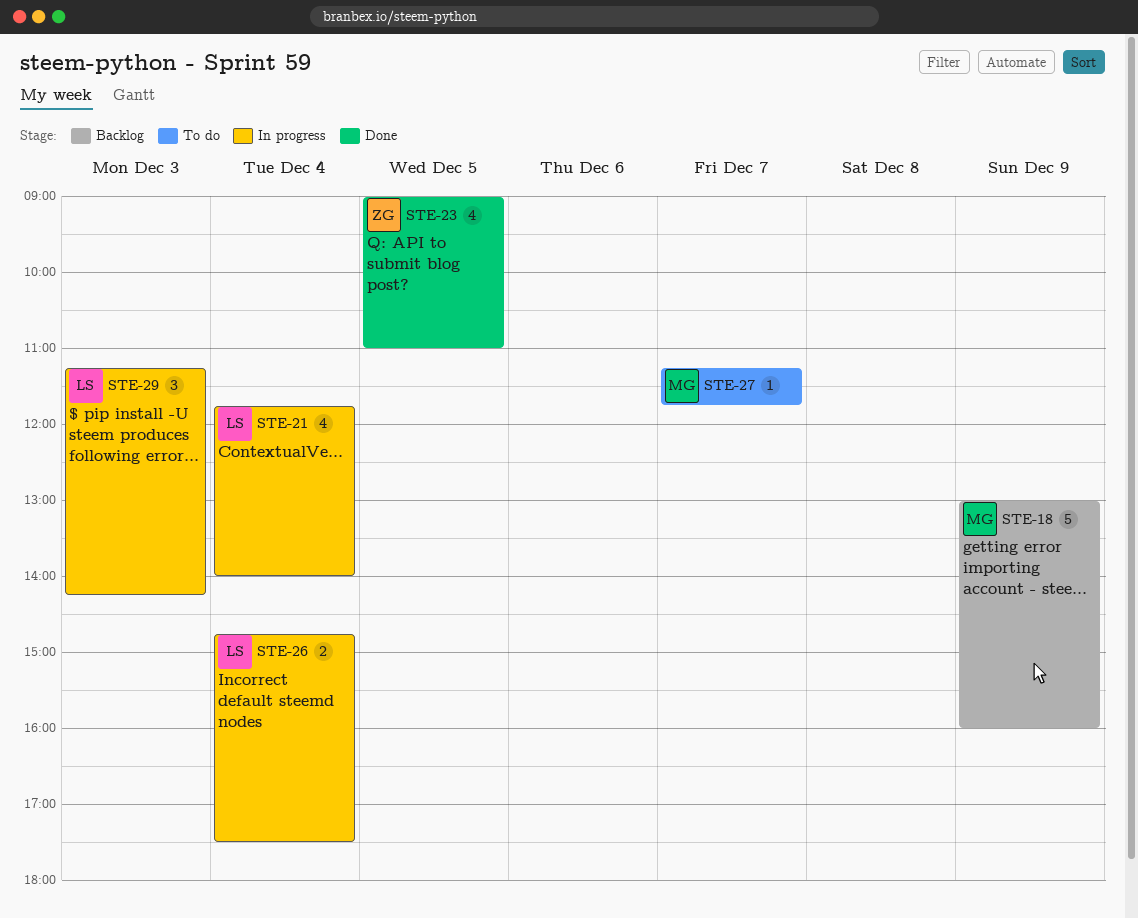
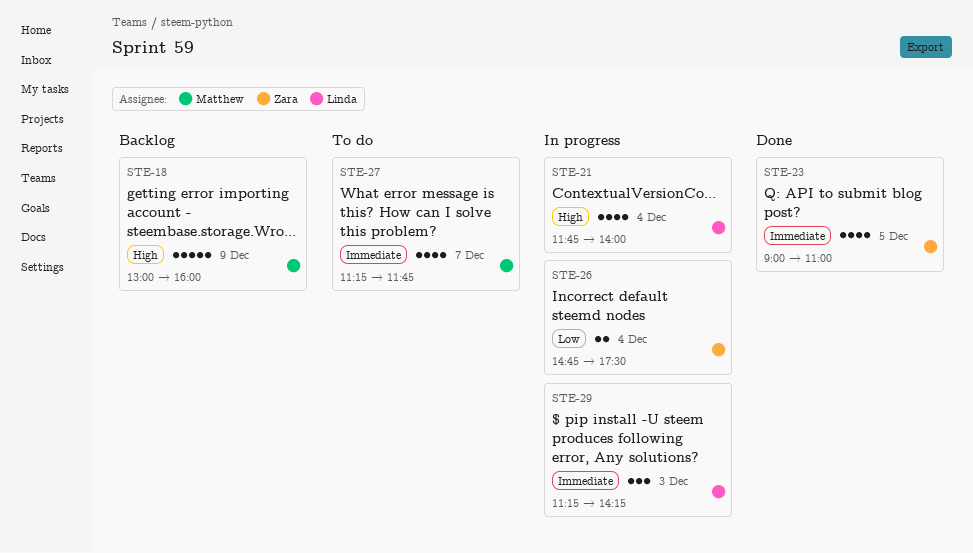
STE-26, owner: Linda -> Zara
STE-27, estimate: 1 -> 4

